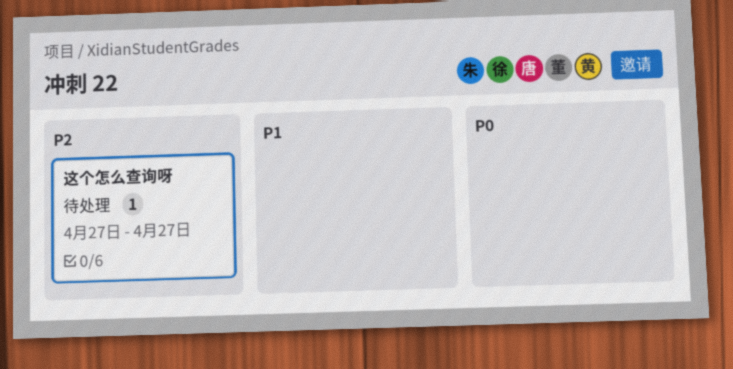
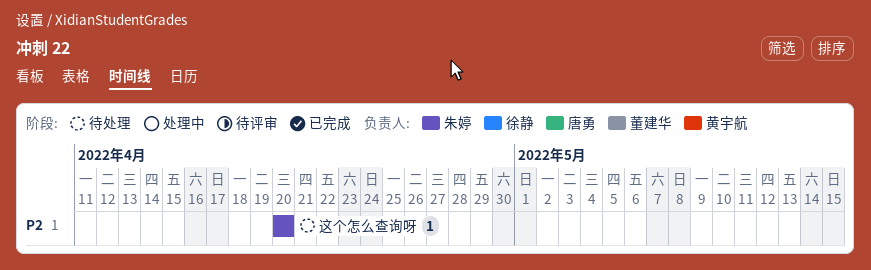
这个怎么查询呀, start: Apr 27 -> Apr 20
这个怎么查询呀, due: Apr 27 -> Apr 20

